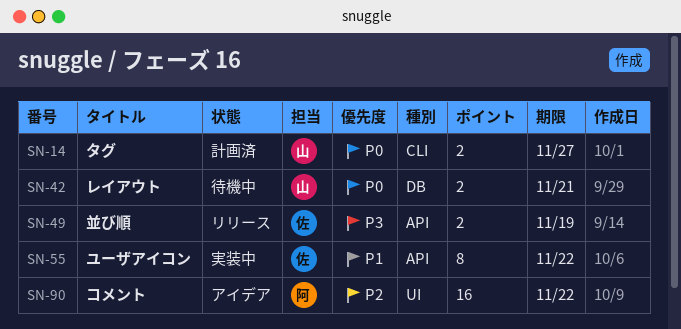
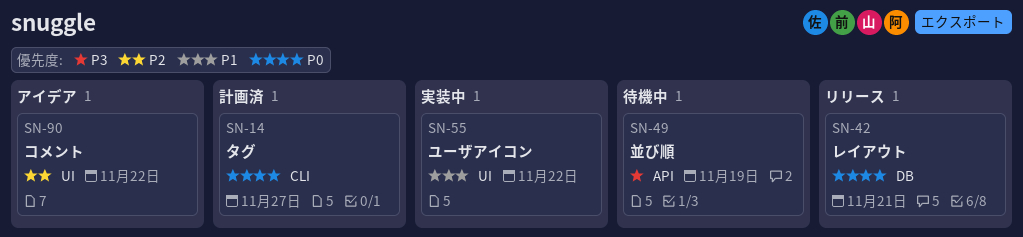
SN-42, status: 待機中 -> リリース
SN-49, status: リリース -> 待機中
SN-55, label: API -> UI

